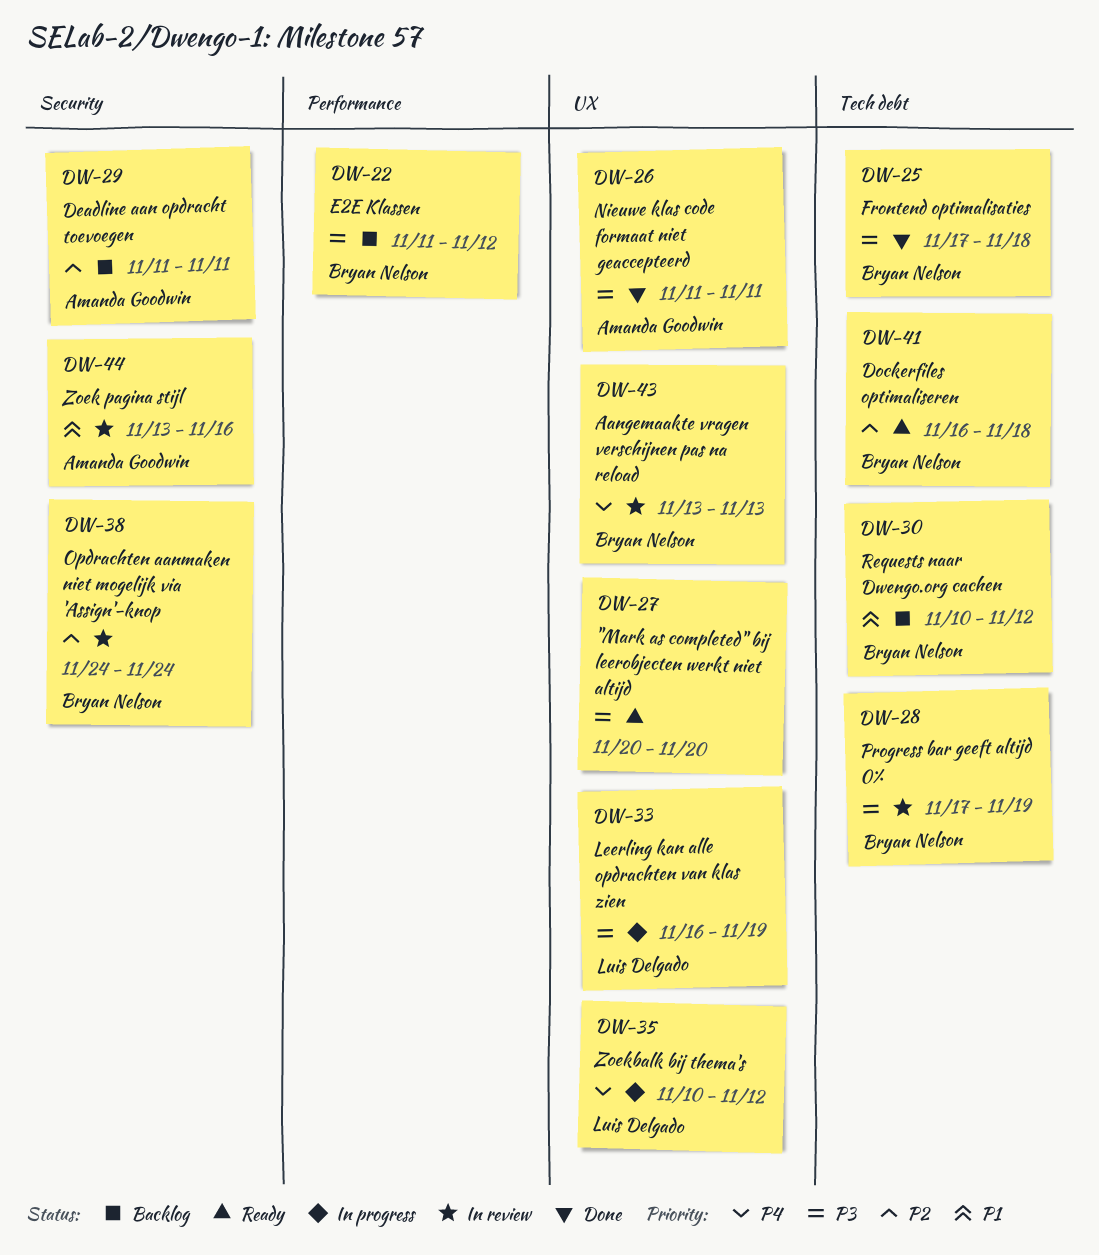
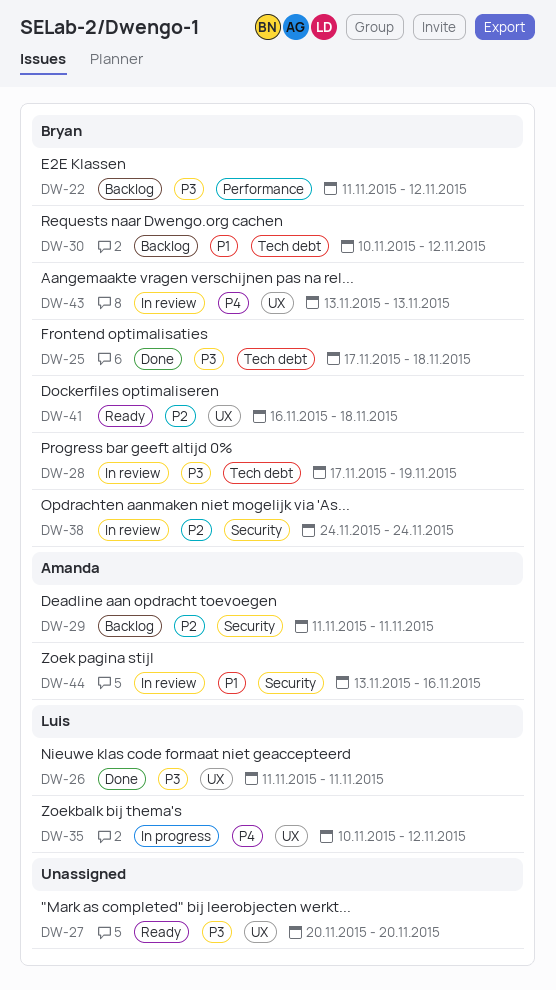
DW-26, owner: Amanda Goodwin -> Luis Delgado
DW-33: present -> none
DW-41, label: Tech debt -> UX

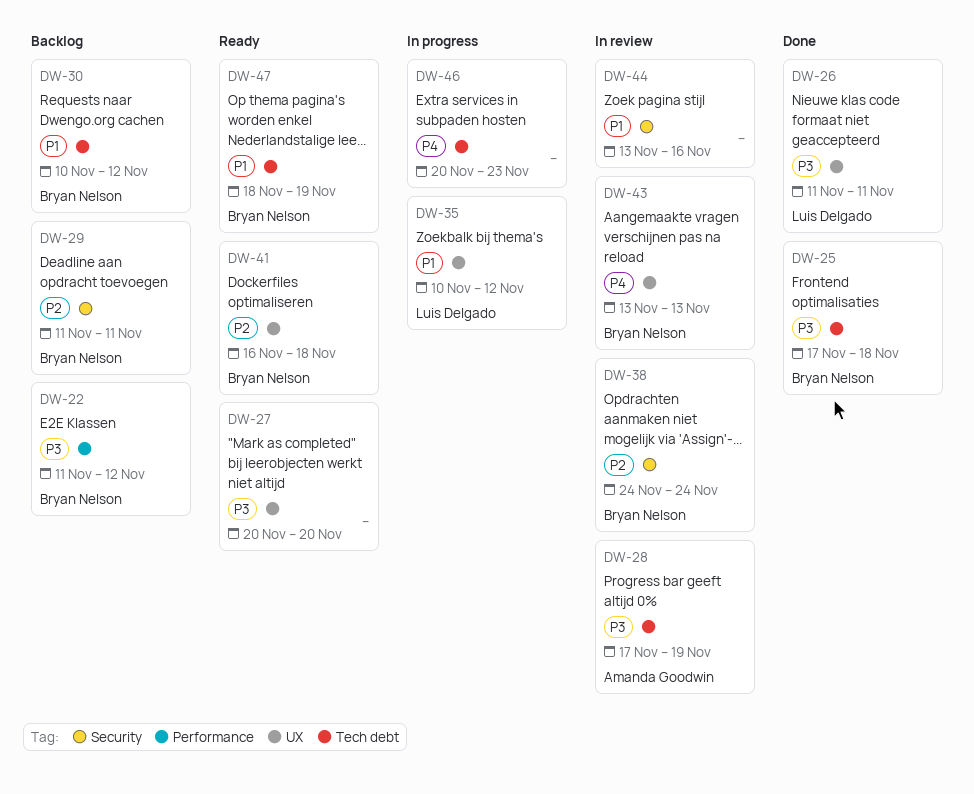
DW-28, owner: Bryan Nelson -> Amanda Goodwin
DW-29, owner: Amanda Goodwin -> Bryan Nelson
DW-35, priority: P4 -> P1
DW-44, owner: Amanda Goodwin -> none
DW-46: none -> present
DW-47: none -> present

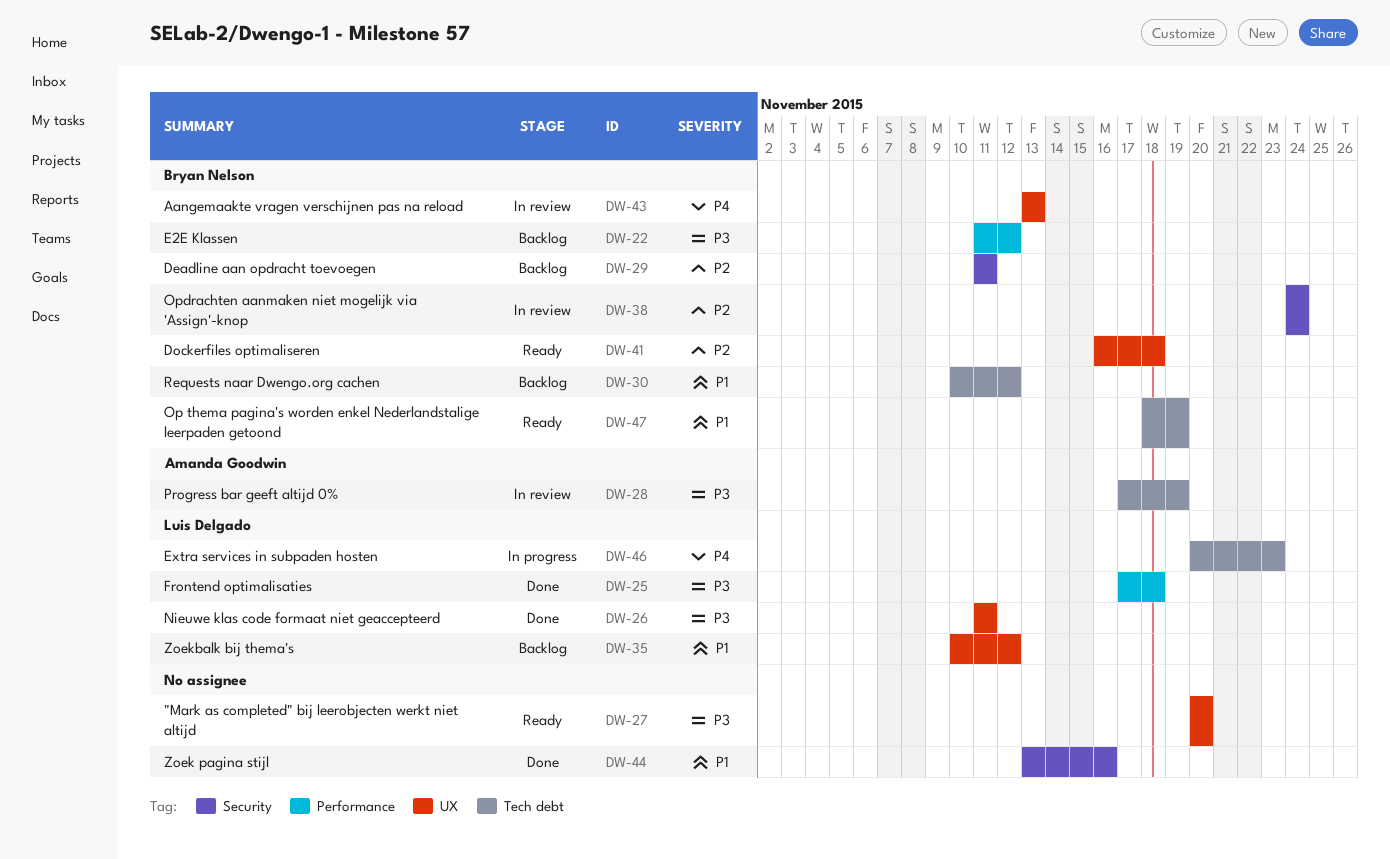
DW-25, owner: Bryan Nelson -> Luis Delgado
DW-25, label: Tech debt -> Performance
DW-35, status: In progress -> Backlog
DW-44, status: In review -> Done
DW-46, owner: none -> Luis Delgado

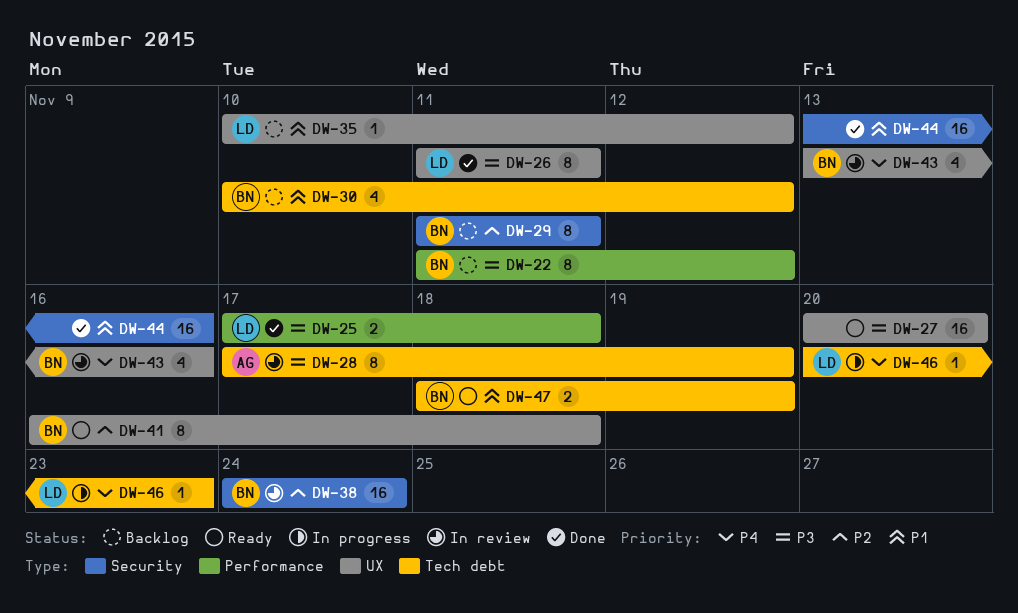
DW-43, due: Nov 13 -> Nov 16

